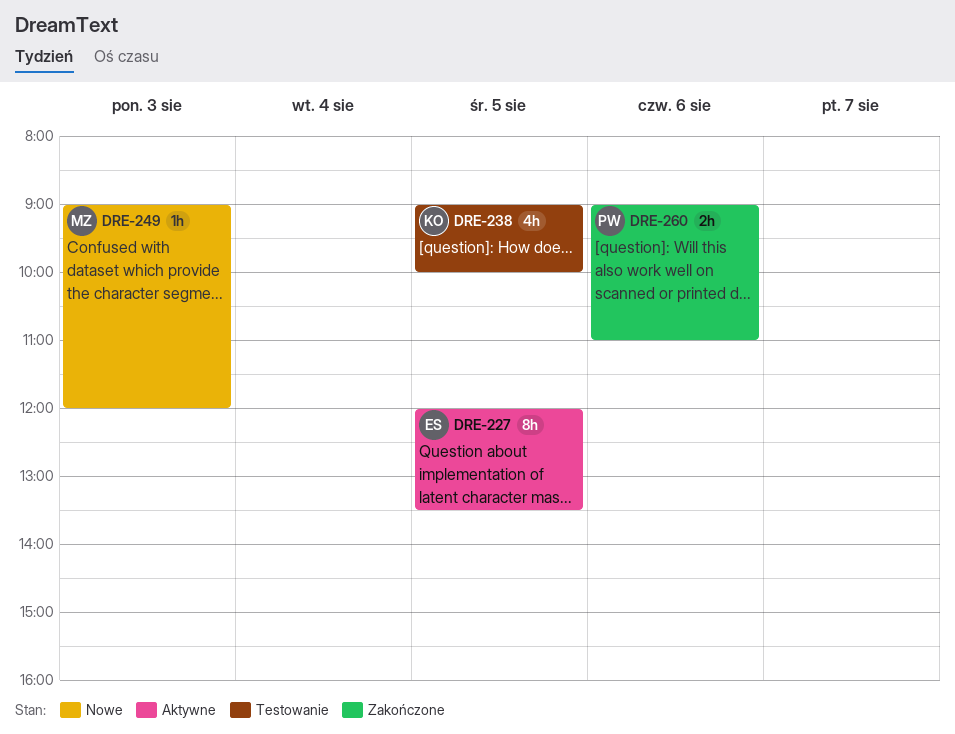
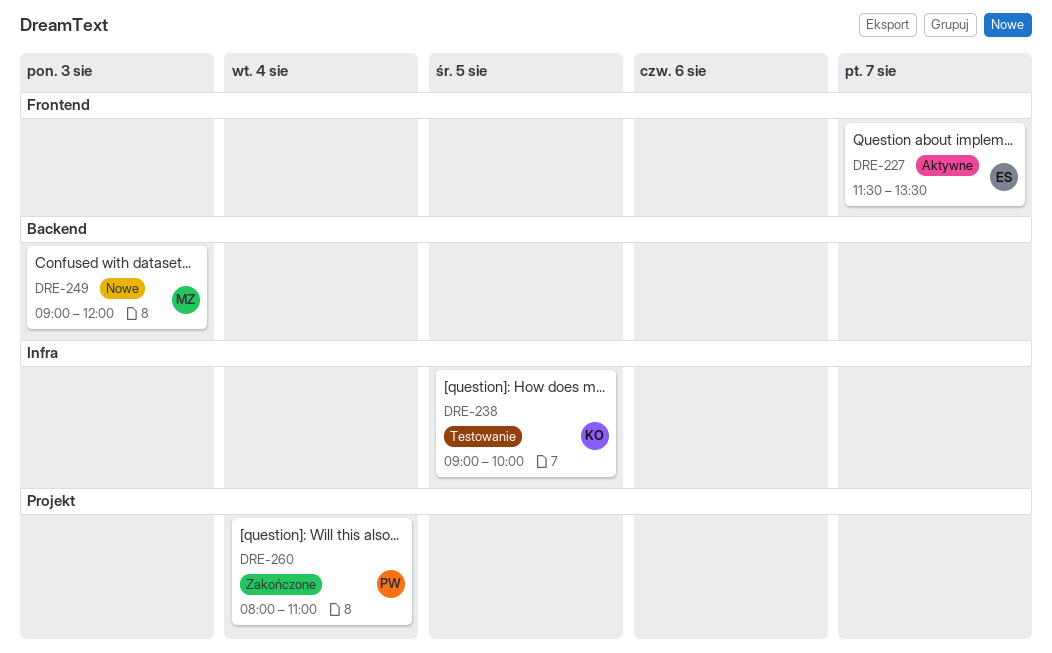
DRE-227, day: Aug 5 -> Aug 7
DRE-227, begins: 12:00 -> 11:30
DRE-260, day: Aug 6 -> Aug 4
DRE-260, begins: 09:00 -> 08:00

